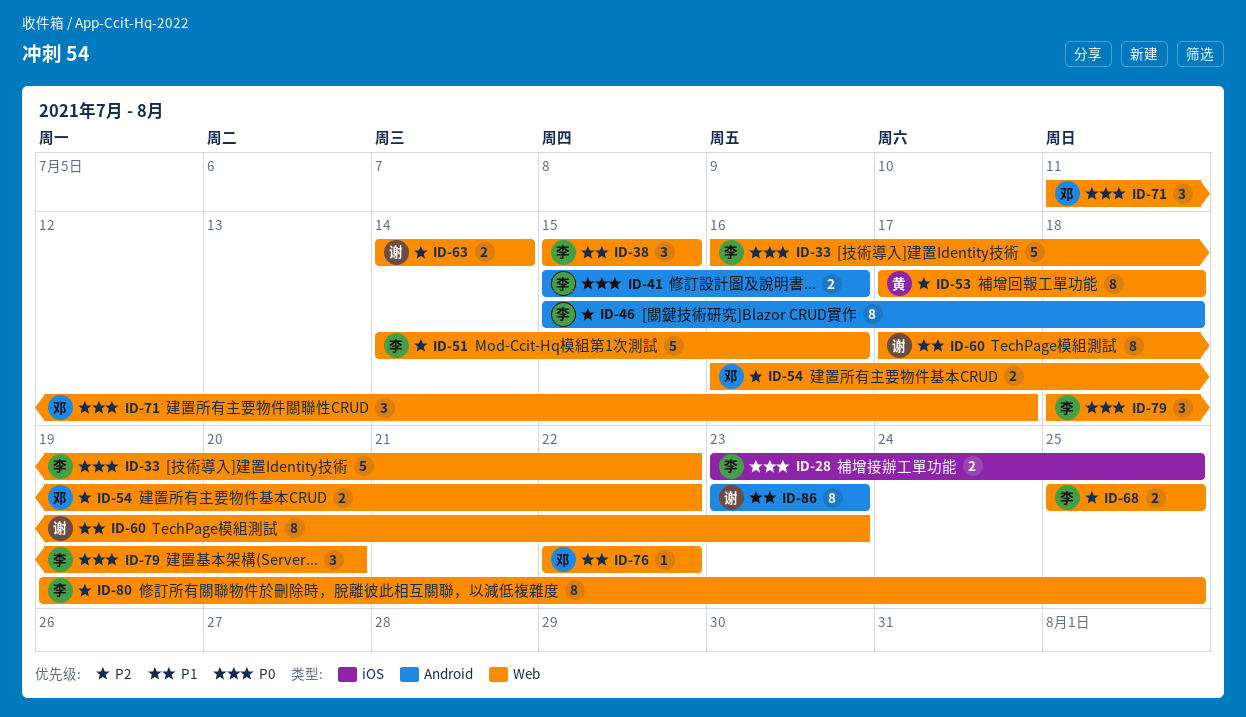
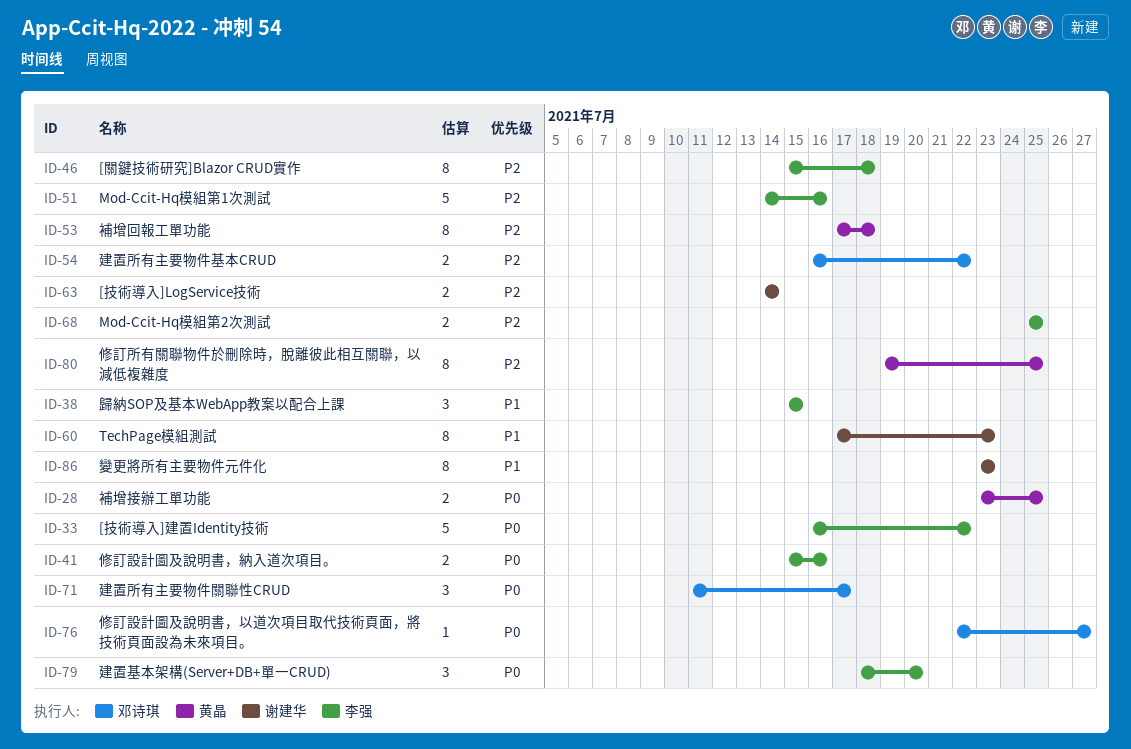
ID-28, owner: 李强 -> 黄晶
ID-76, priority: P1 -> P0
ID-76, due: Jul 22 -> Jul 27
ID-80, owner: 李强 -> 黄晶

